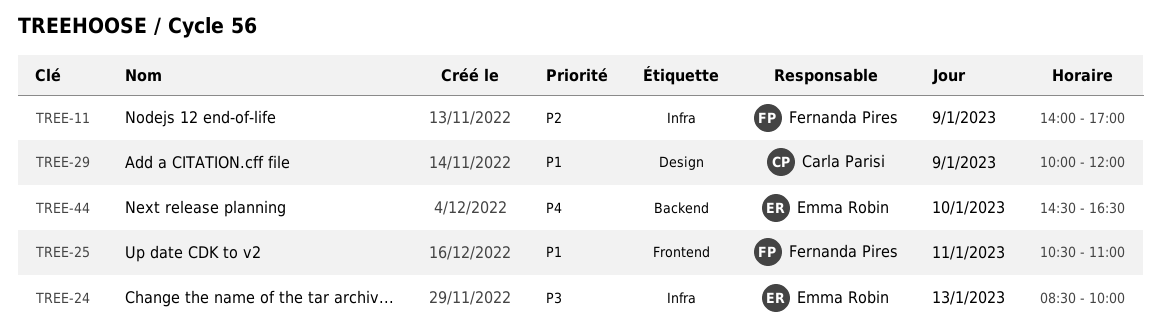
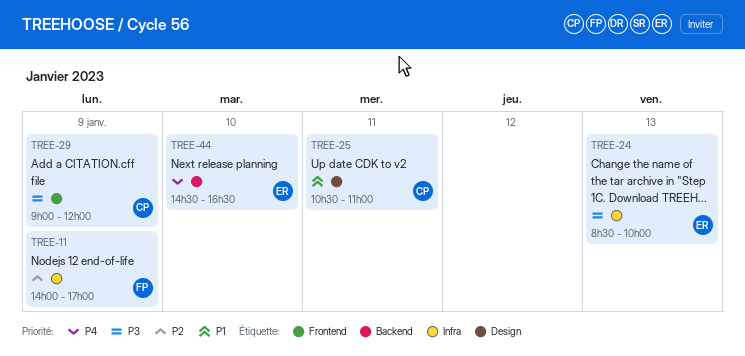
TREE-25, owner: Fernanda Pires -> Carla Parisi
TREE-25, label: Frontend -> Design
TREE-29, priority: P1 -> P3
TREE-29, label: Design -> Frontend
TREE-29, begins: 10:00 -> 09:00

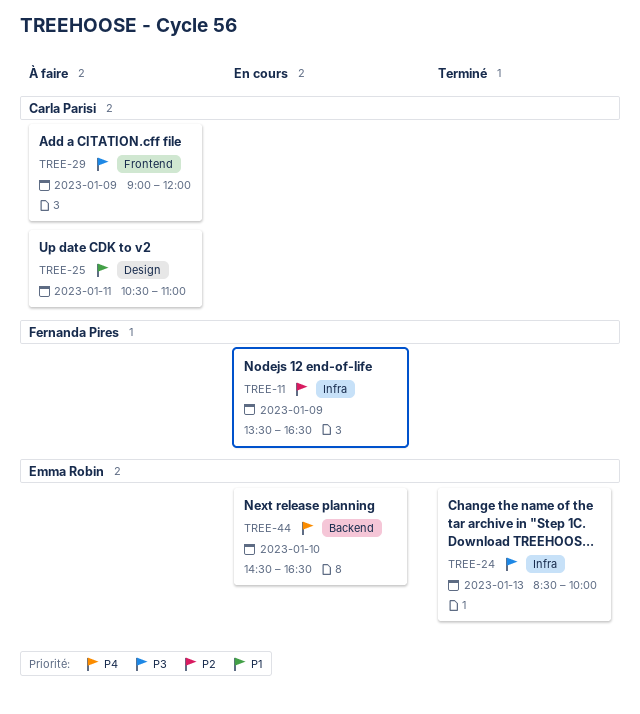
TREE-11, begins: 14:00 -> 13:30
TREE-11, ends: 17:00 -> 16:30

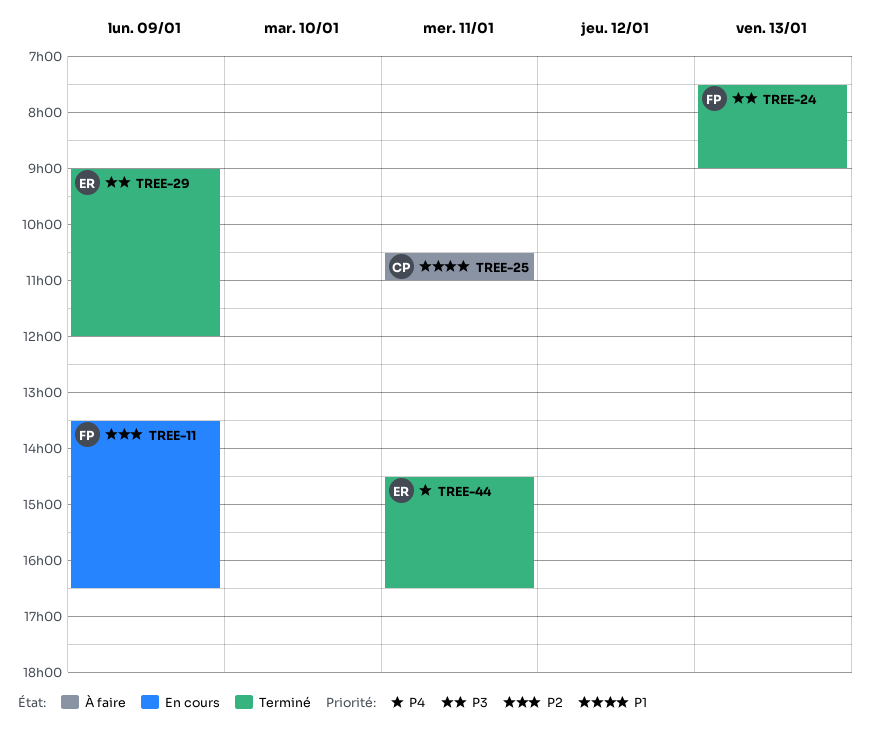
TREE-24, owner: Emma Robin -> Fernanda Pires
TREE-24, begins: 08:30 -> 07:30
TREE-24, ends: 10:00 -> 09:00
TREE-29, status: À faire -> Terminé
TREE-29, owner: Carla Parisi -> Emma Robin
TREE-44, status: En cours -> Terminé
TREE-44, day: Jan 10 -> Jan 11

